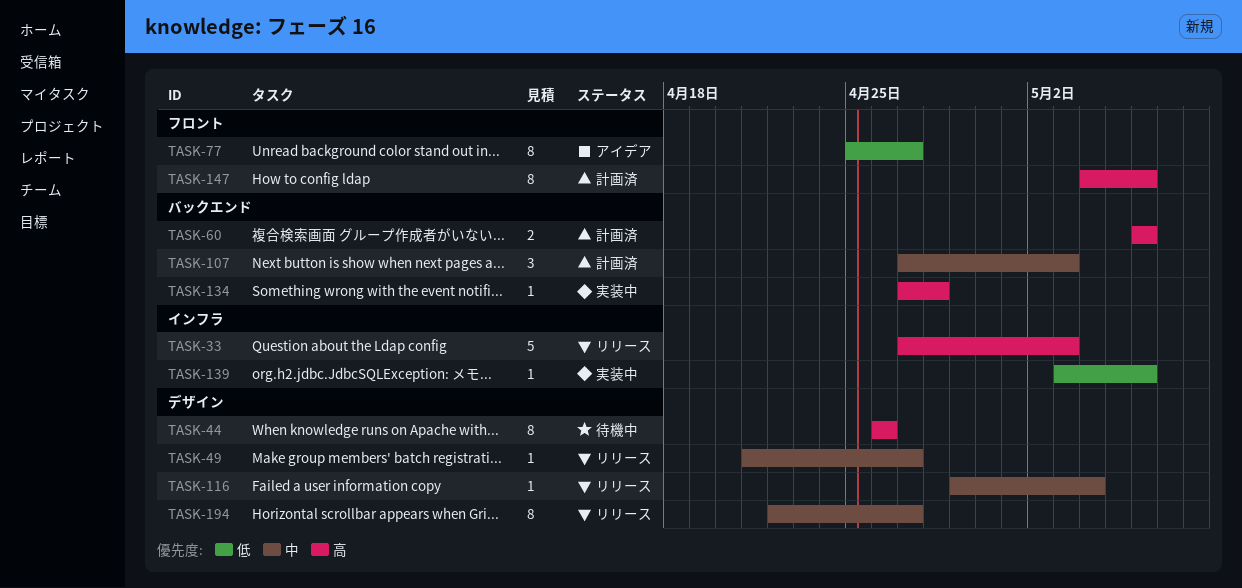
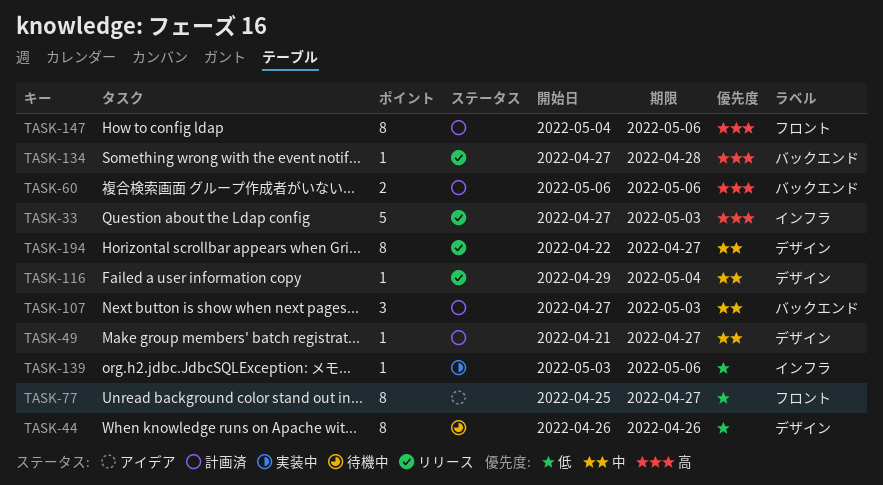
TASK-44, priority: 高 -> 低
TASK-49, status: リリース -> 計画済
TASK-134, status: 実装中 -> リリース

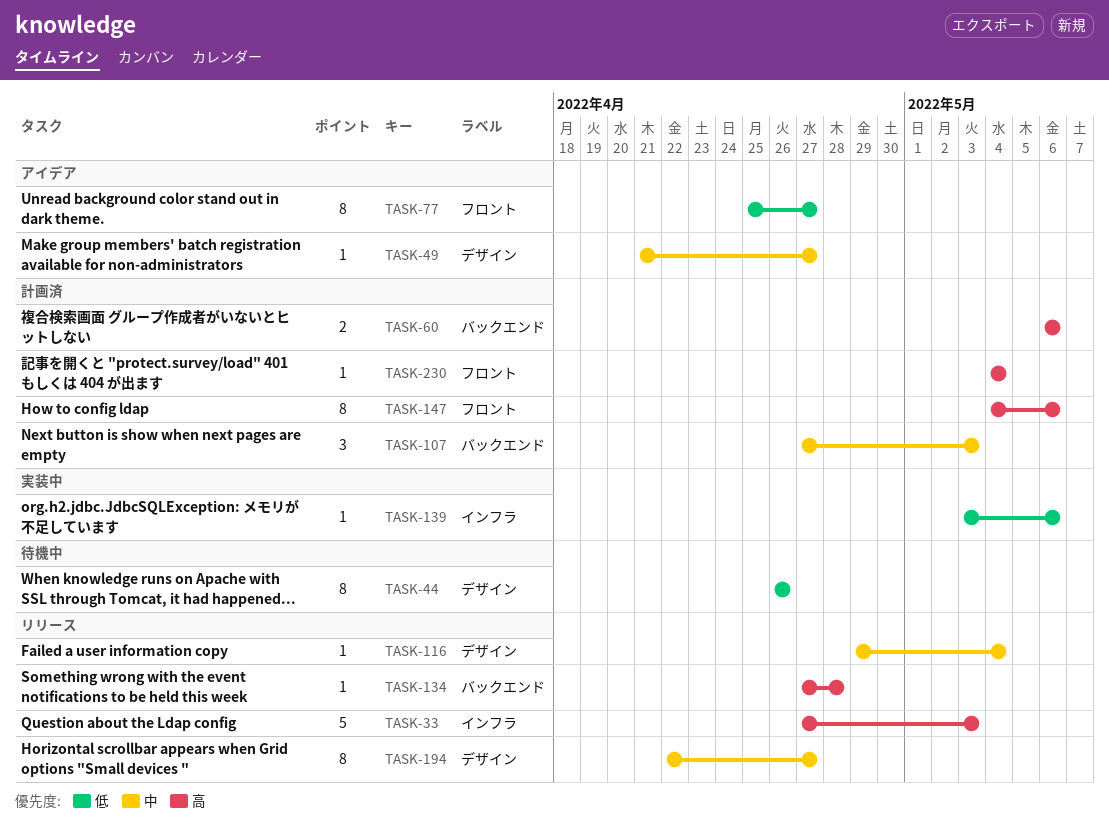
TASK-49, status: 計画済 -> アイデア
TASK-230: none -> present

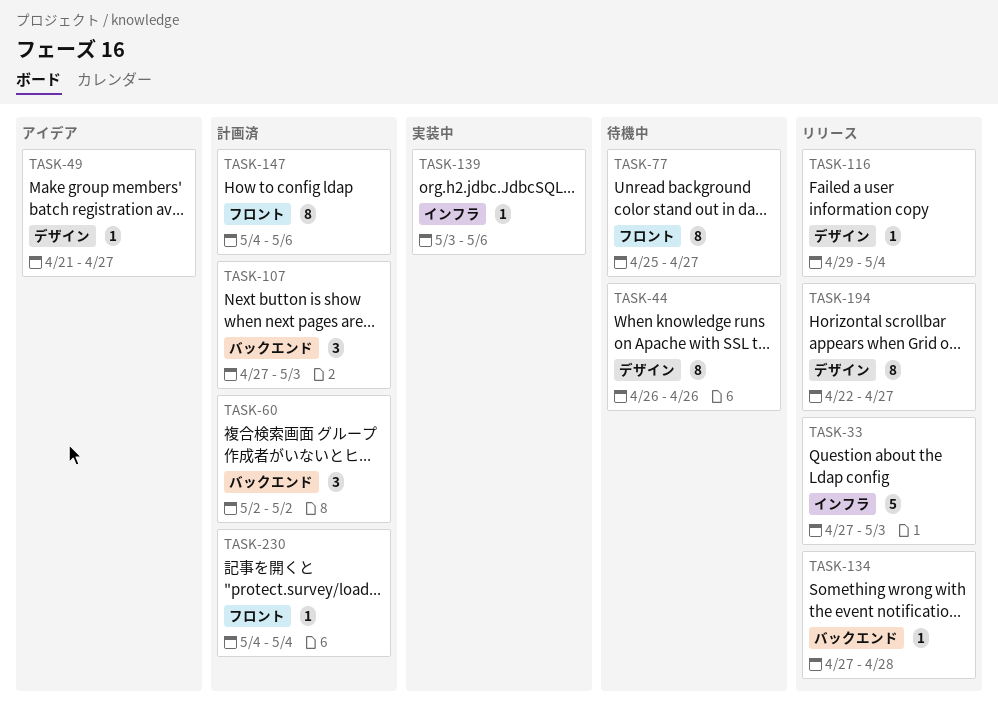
TASK-60, estimate: 2 -> 3
TASK-60, start: May 6 -> May 2
TASK-60, due: May 6 -> May 2
TASK-77, status: アイデア -> 待機中

